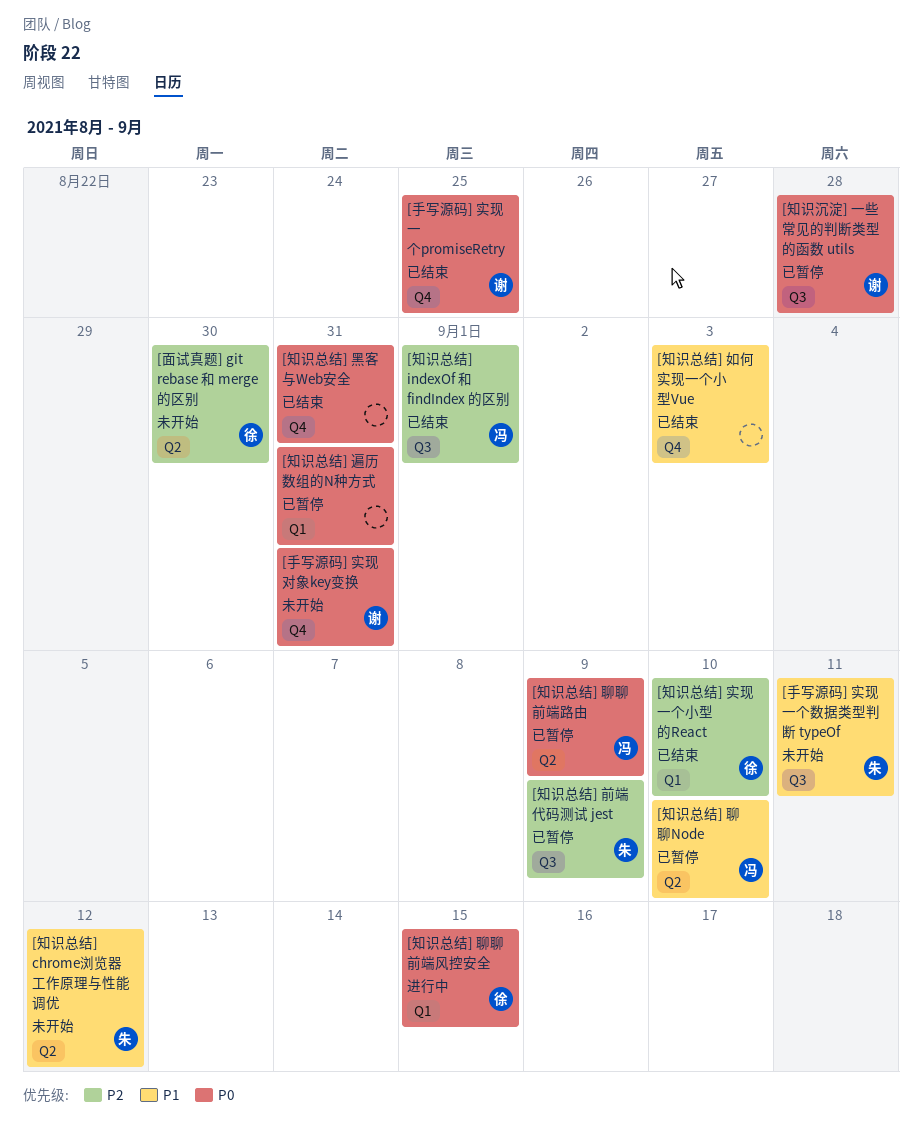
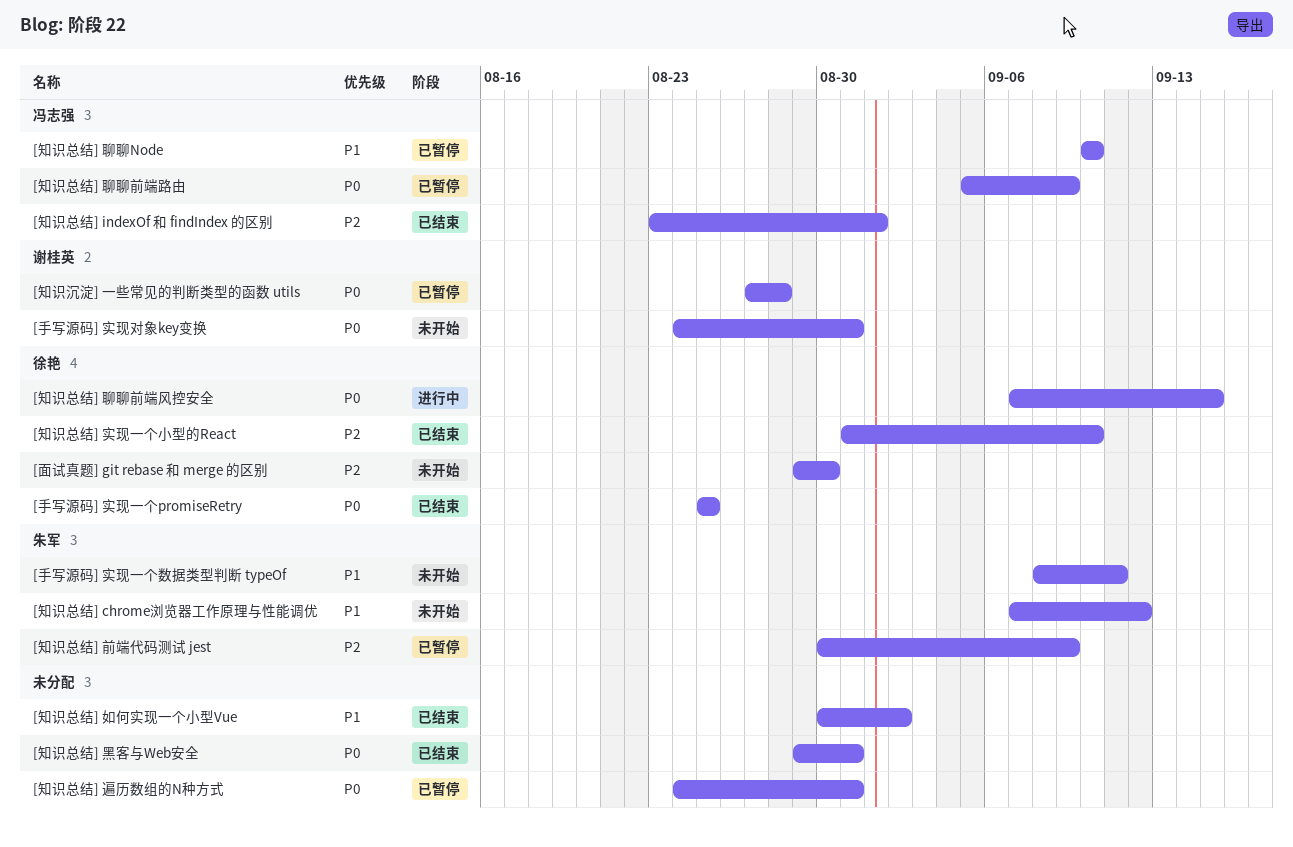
[手写源码] 实现一个promiseRetry, owner: 谢桂英 -> 徐艳
[知识总结] 如何实现一个小型Vue, due: Sep 3 -> Sep 2

